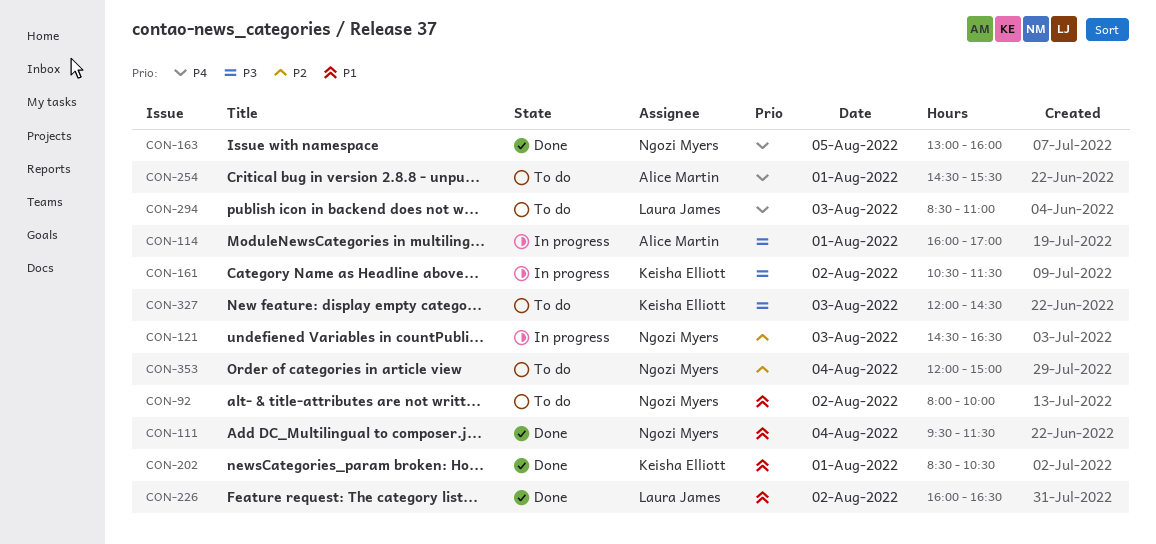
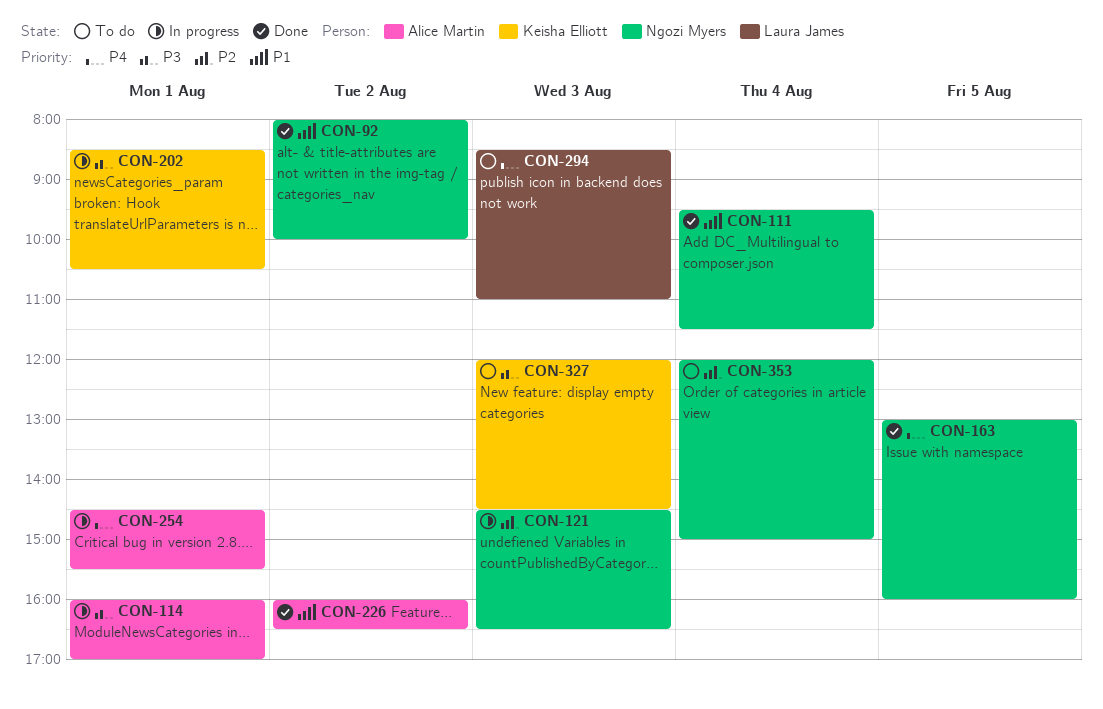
CON-92, status: To do -> Done
CON-161: present -> none
CON-202, status: Done -> In progress
CON-202, priority: P1 -> P3
CON-226, owner: Laura James -> Alice Martin
CON-254, status: To do -> In progress

